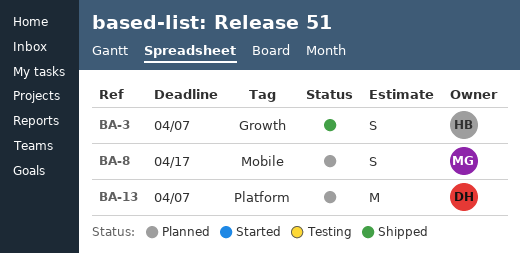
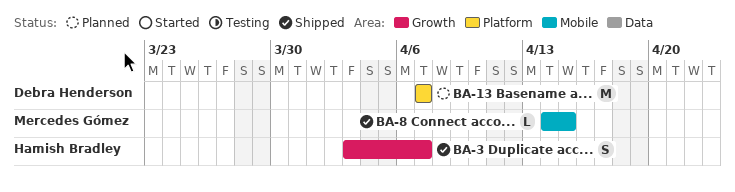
BA-8, status: Planned -> Shipped
BA-8, estimate: S -> L
BA-8, due: Apr 17 -> Apr 15

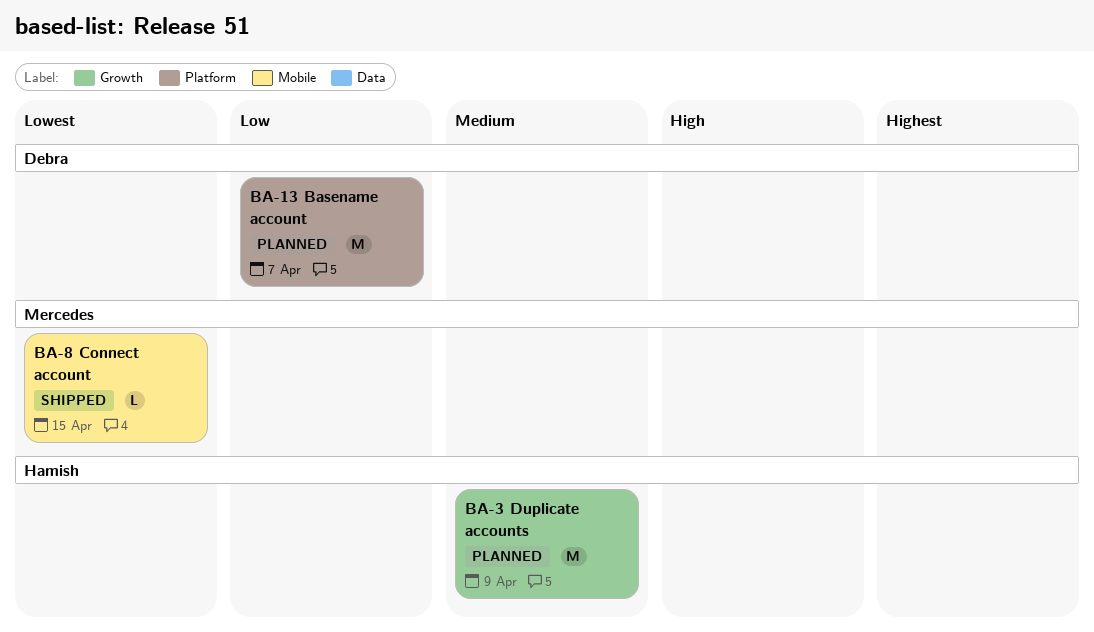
BA-3, status: Shipped -> Planned
BA-3, estimate: S -> M
BA-3, due: Apr 7 -> Apr 9

